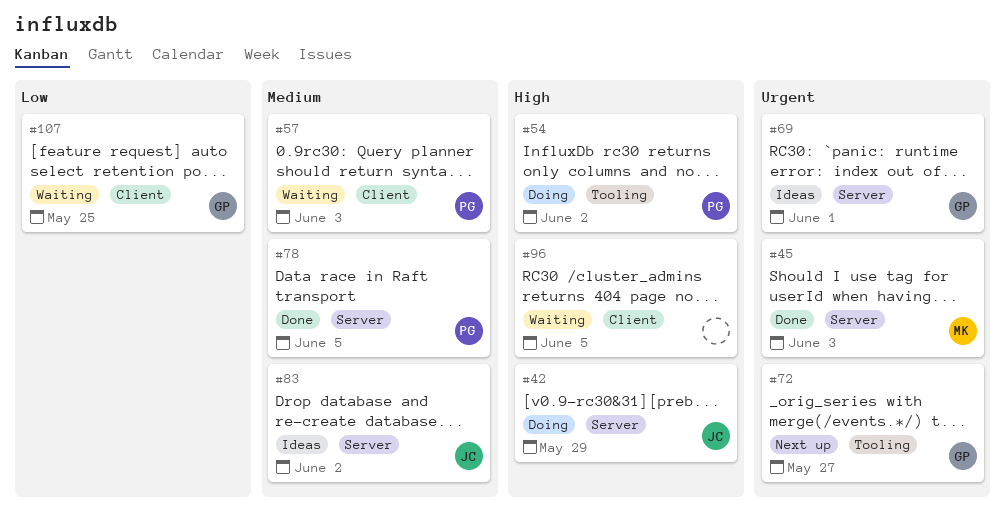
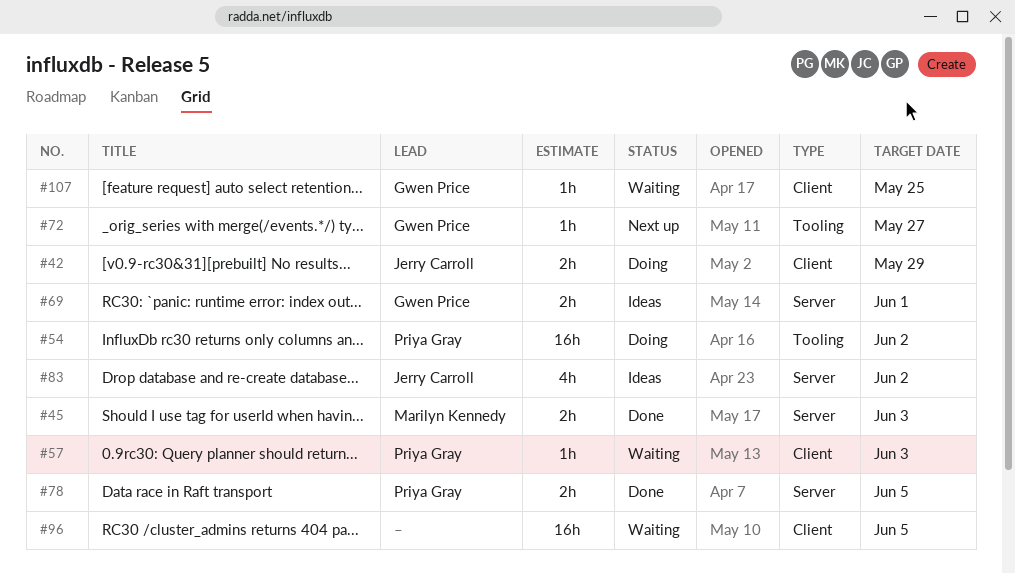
#42, label: Server -> Client

